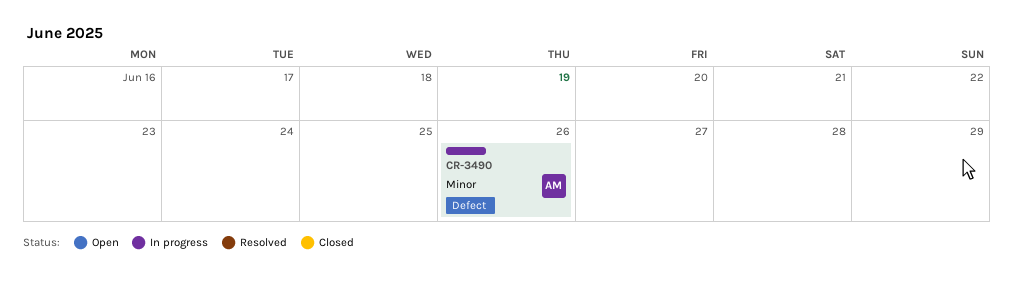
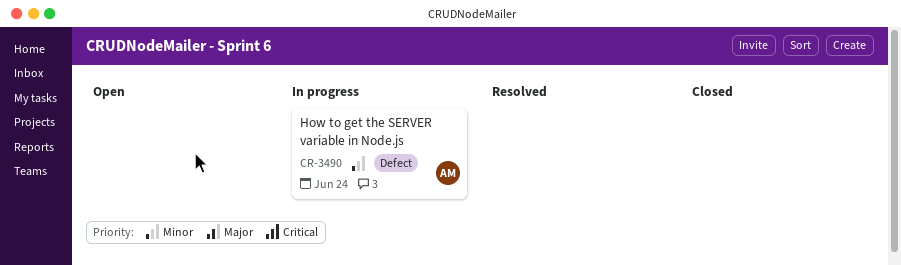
CR-3490, due: Jun 26 -> Jun 24

